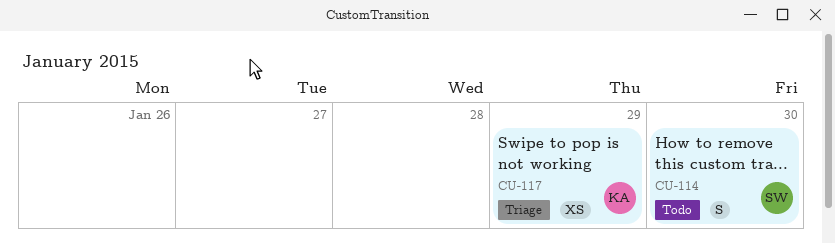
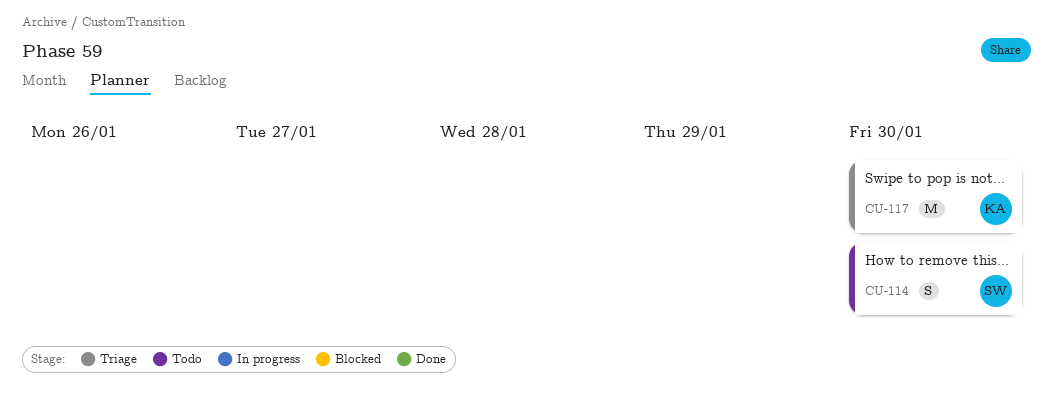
CU-117, estimate: XS -> M
CU-117, due: Jan 29 -> Jan 30

